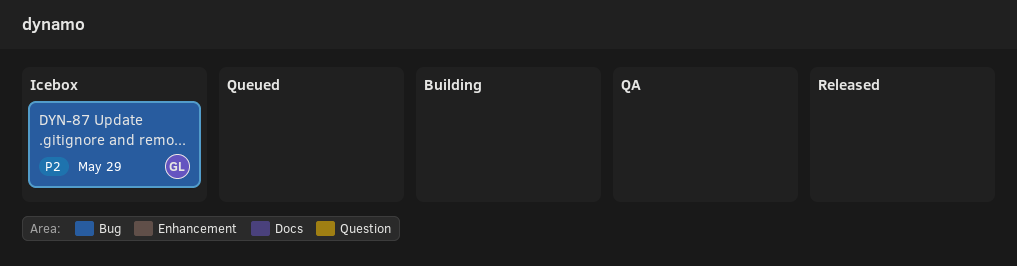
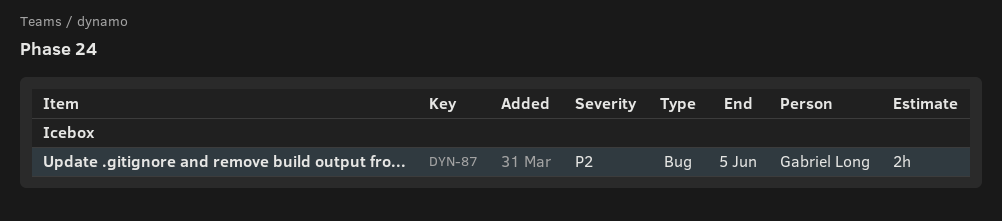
DYN-87, due: May 29 -> Jun 5

